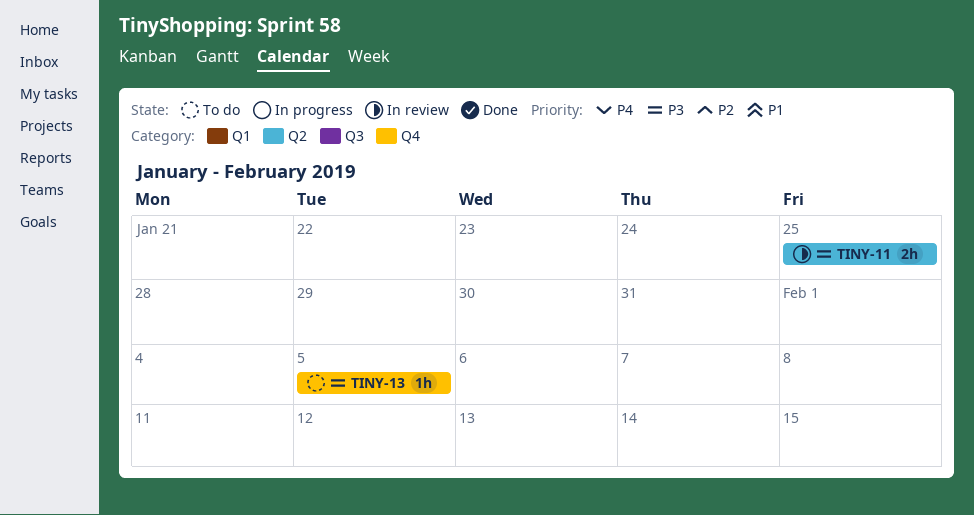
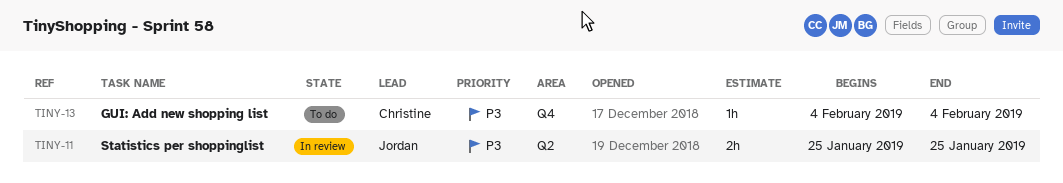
TINY-13, start: Feb 5 -> Feb 4
TINY-13, due: Feb 5 -> Feb 4

